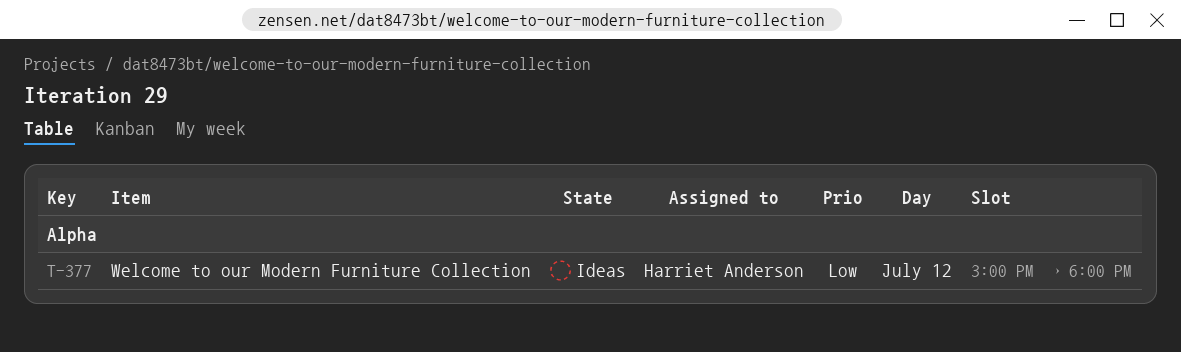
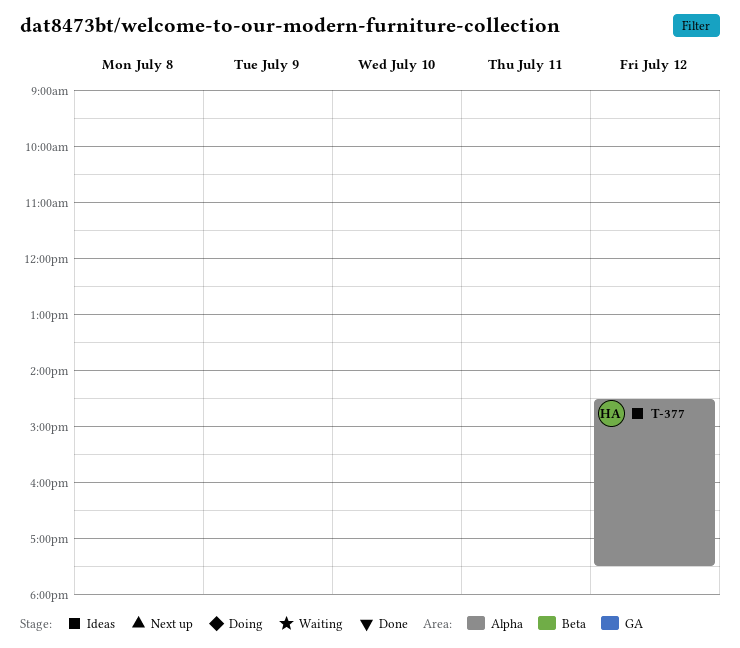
T-377, begins: 15:00 -> 14:30
T-377, ends: 18:00 -> 17:30

